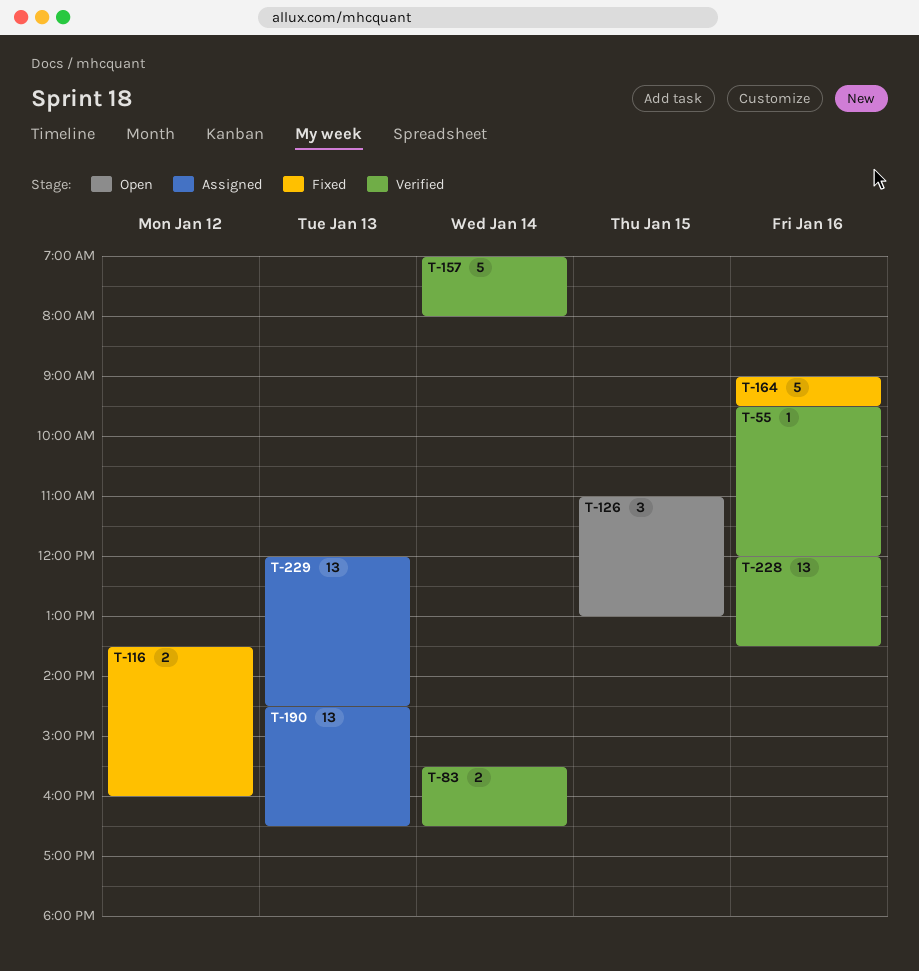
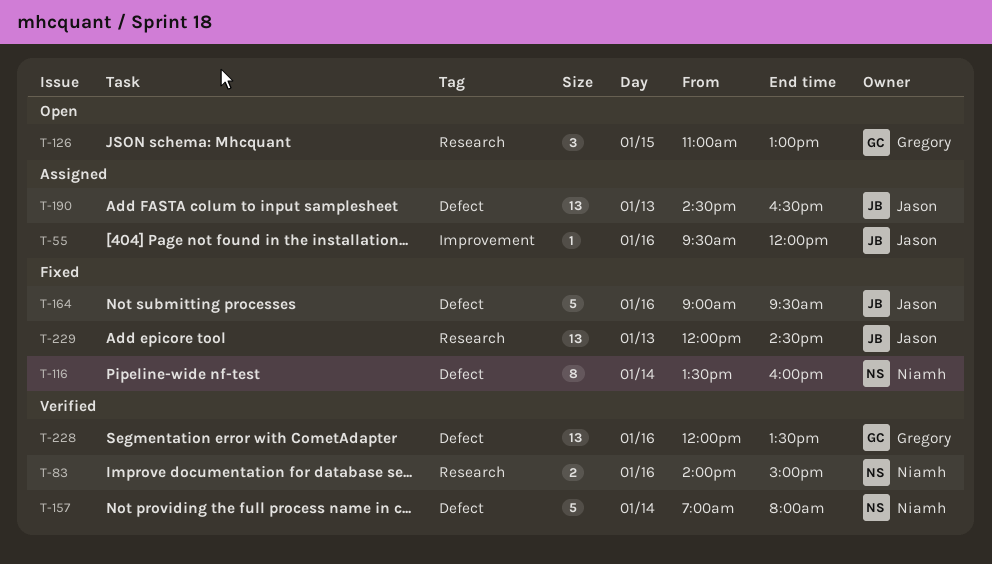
T-55, status: Verified -> Assigned
T-83, day: Jan 14 -> Jan 16
T-83, begins: 15:30 -> 14:00
T-83, ends: 16:30 -> 15:00
T-116, estimate: 2 -> 8
T-116, day: Jan 12 -> Jan 14
T-229, status: Assigned -> Fixed

